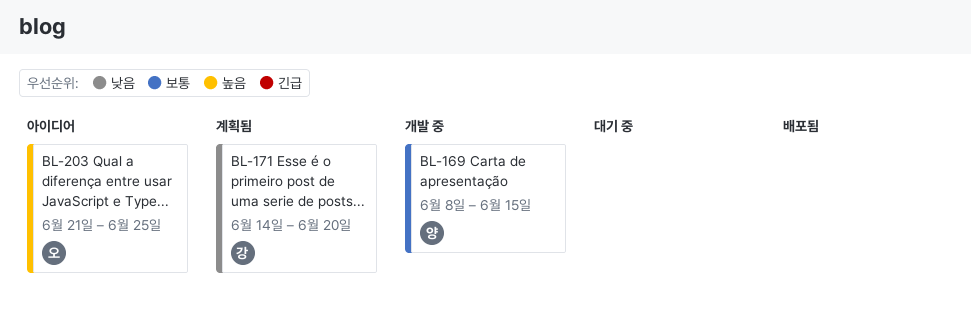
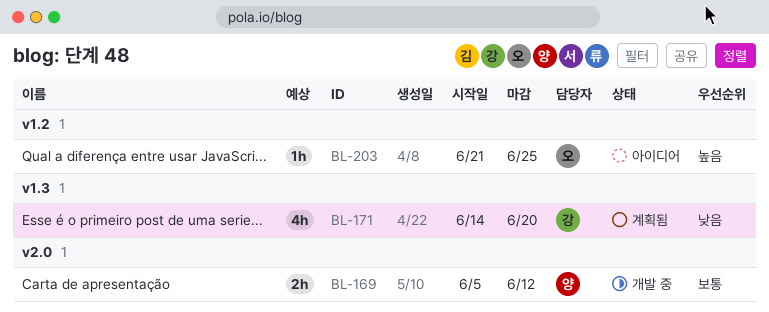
BL-169, start: Jun 8 -> Jun 5
BL-169, due: Jun 15 -> Jun 12

